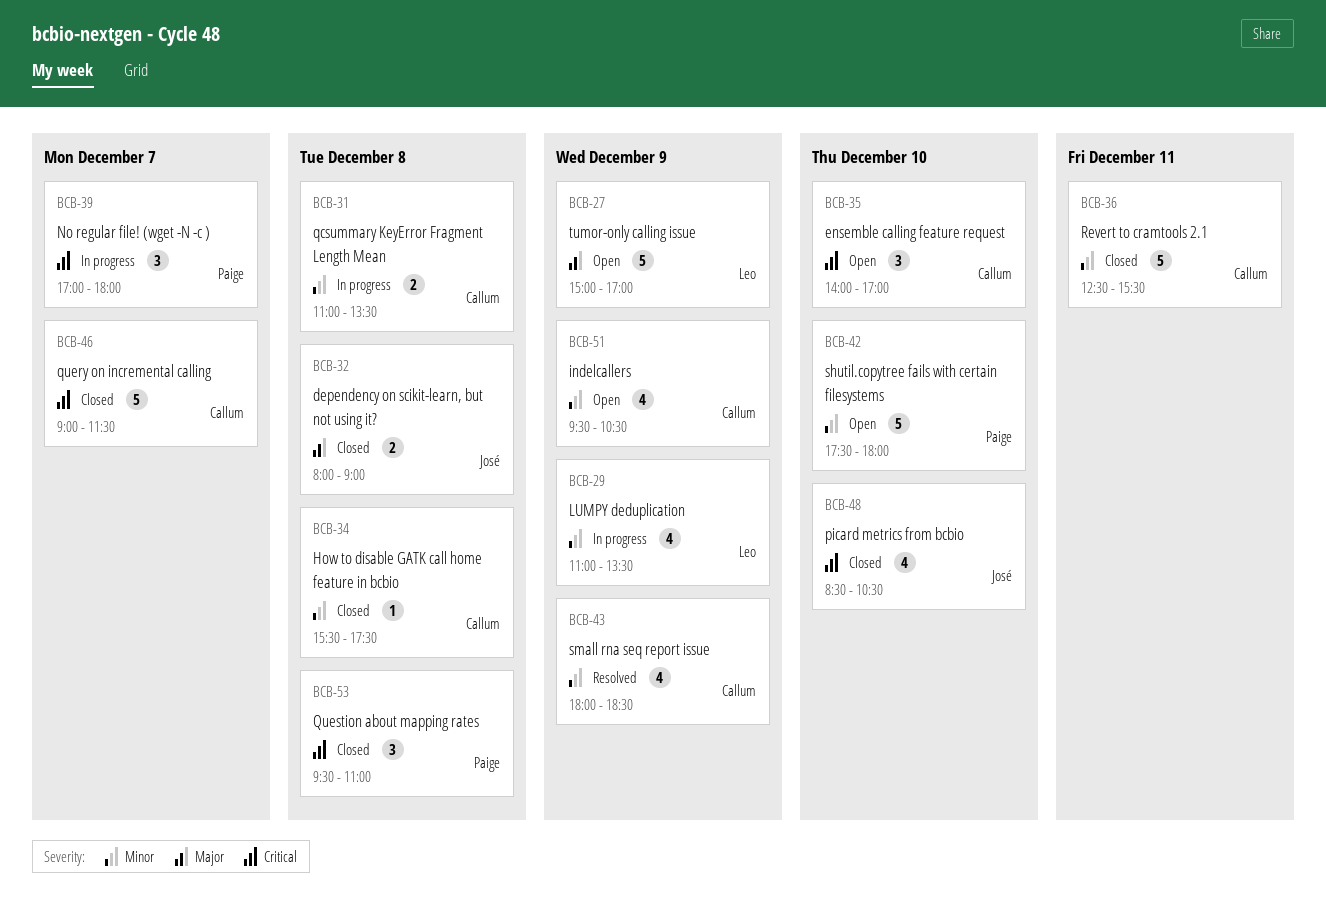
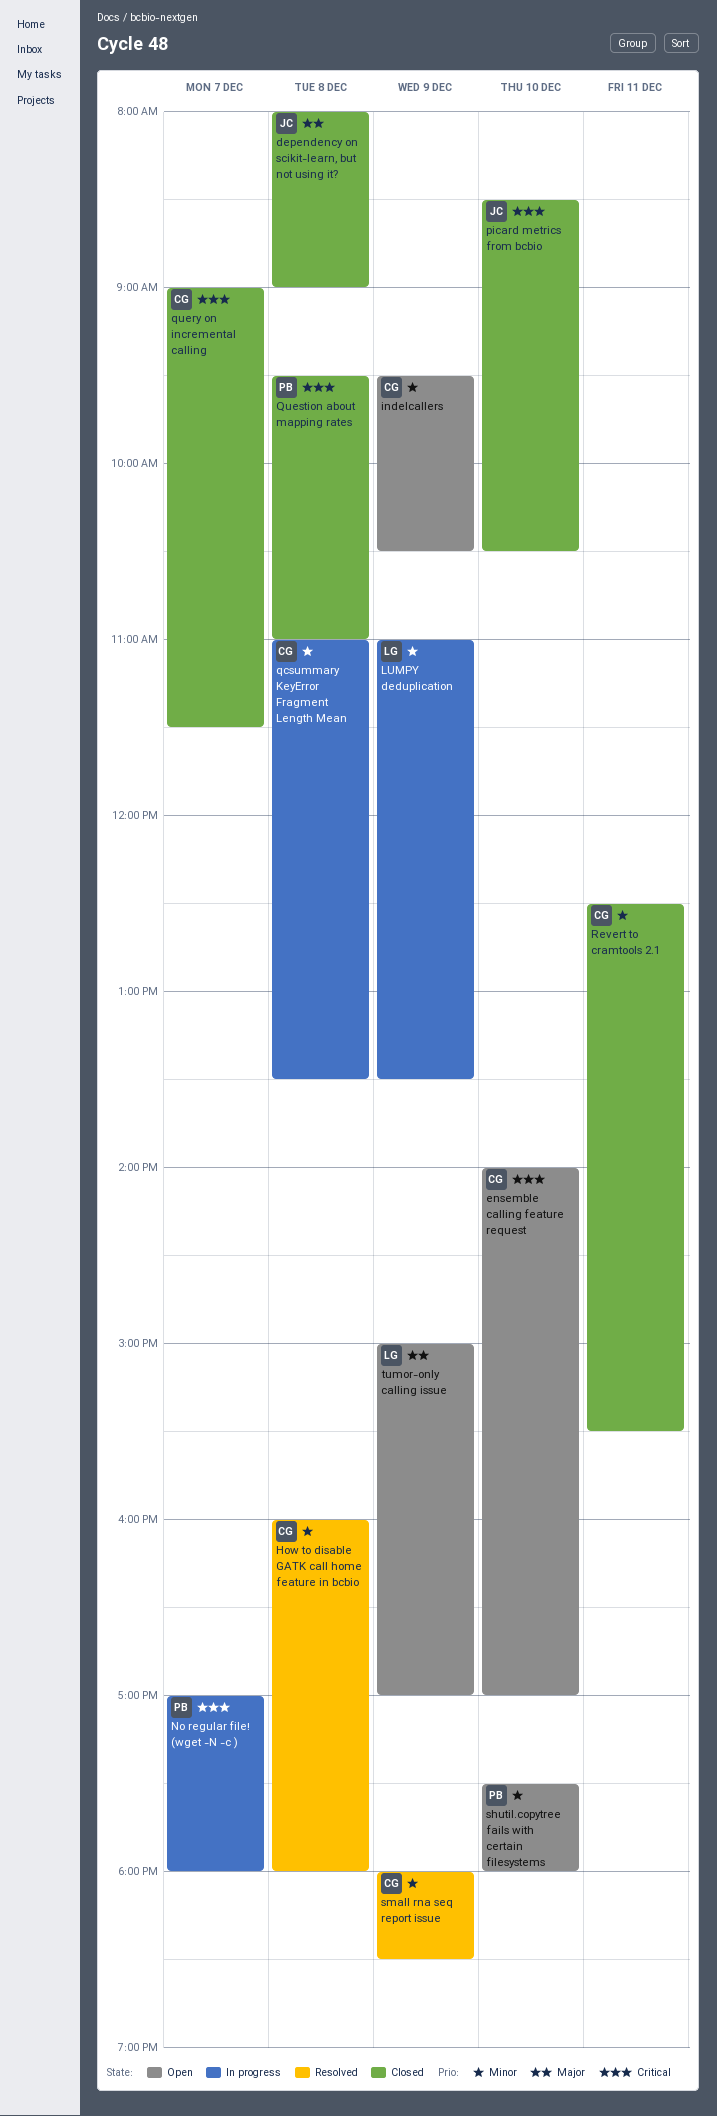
How to disable GATK call home feature in bcbio, status: Closed -> Resolved
How to disable GATK call home feature in bcbio, begins: 15:30 -> 16:00
How to disable GATK call home feature in bcbio, ends: 17:30 -> 18:00

